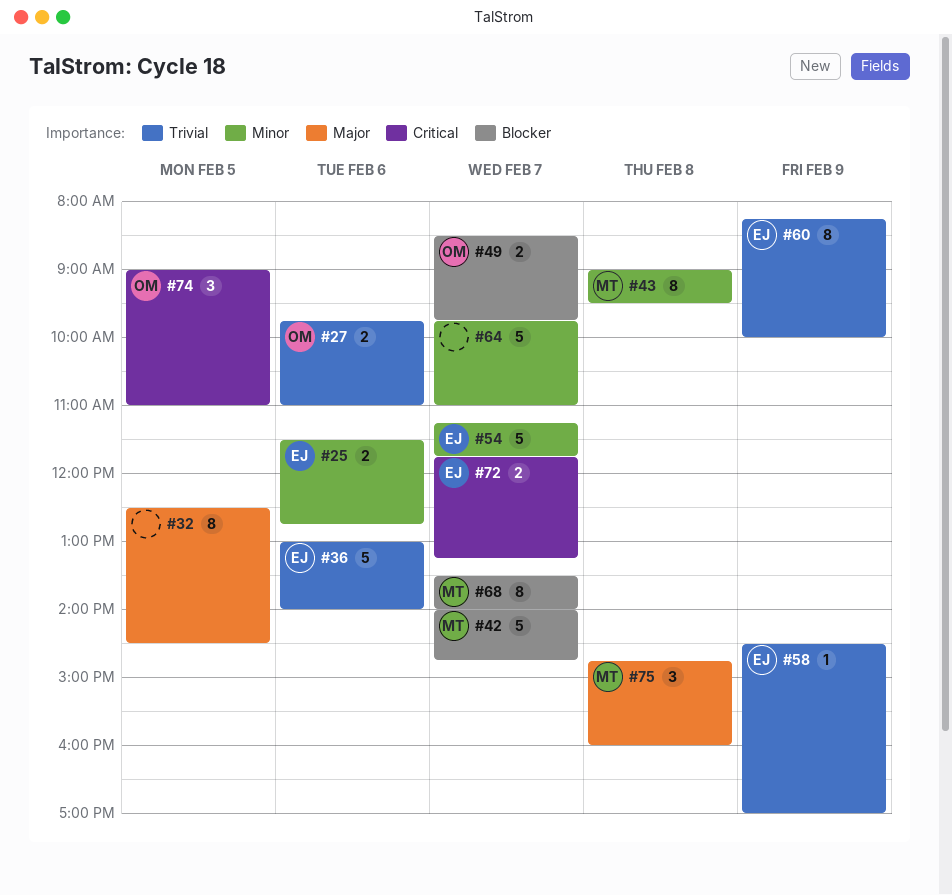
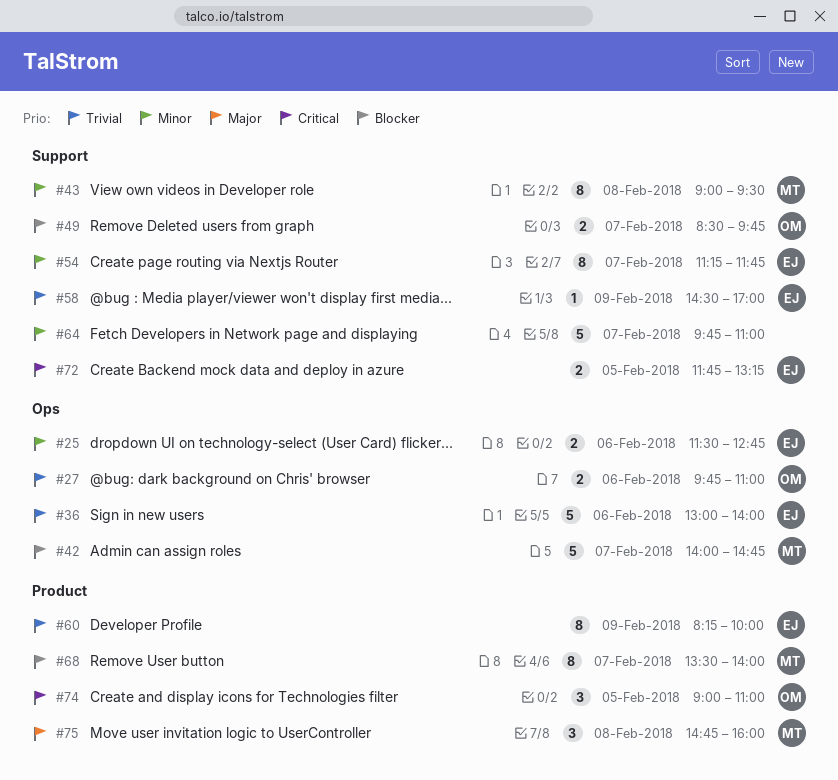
#32: present -> none
#54, estimate: 5 -> 8
#72, day: Feb 7 -> Feb 5

